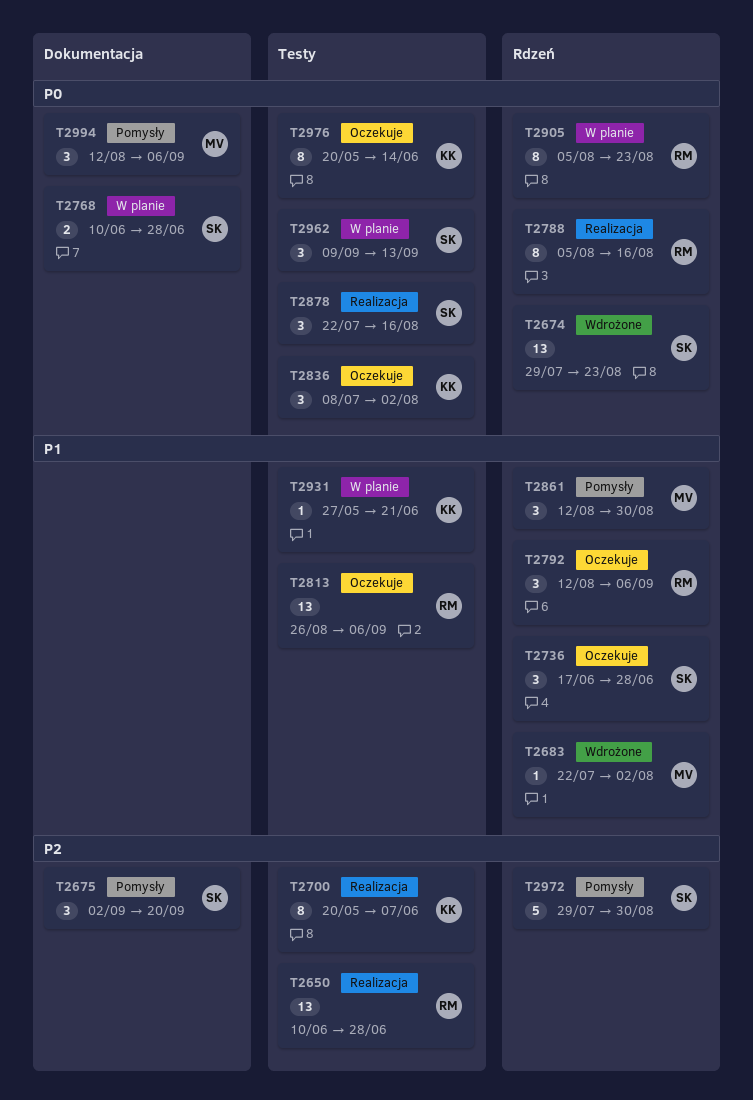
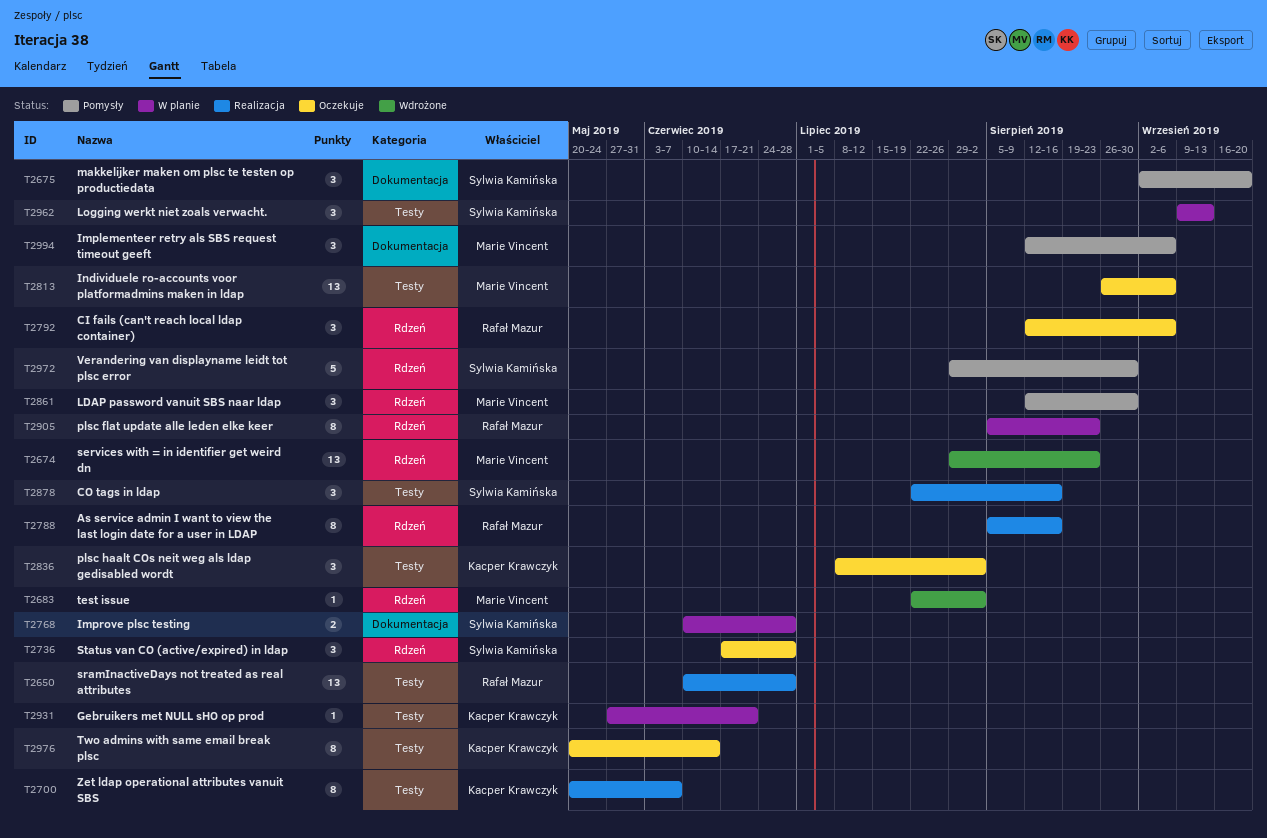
T2674, owner: Sylwia Kamińska -> Marie Vincent
T2813, owner: Rafał Mazur -> Marie Vincent

